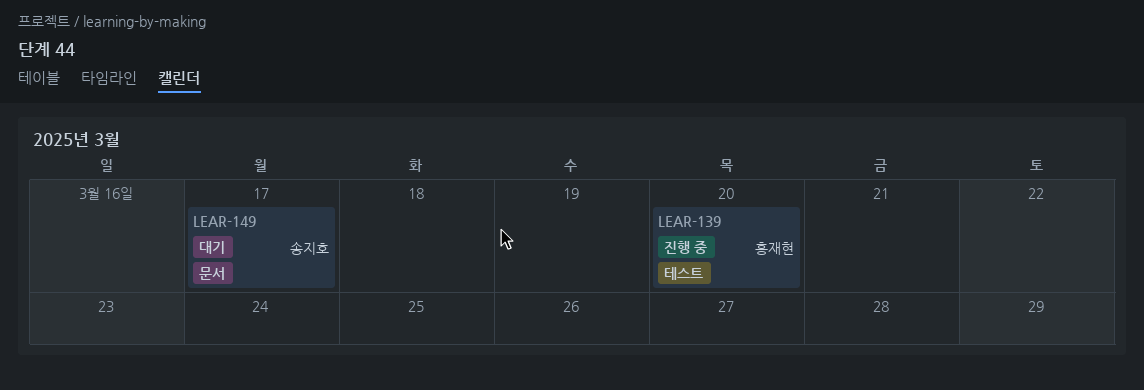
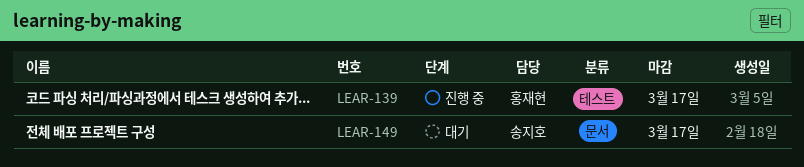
LEAR-139, due: Mar 20 -> Mar 17

